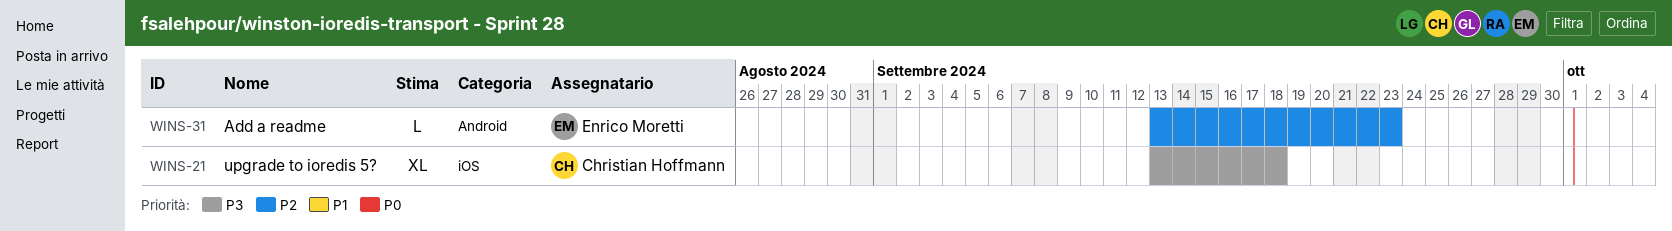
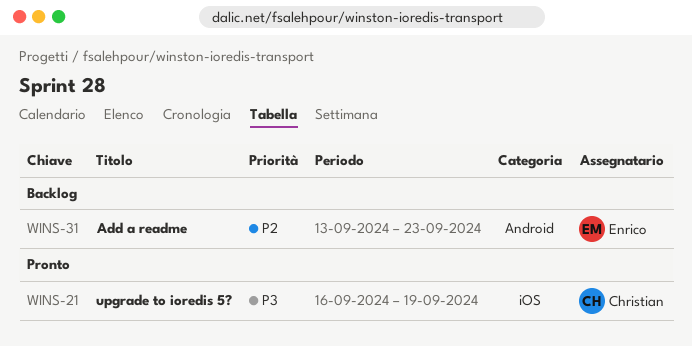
WINS-21, start: Sep 13 -> Sep 16
WINS-21, due: Sep 18 -> Sep 19

